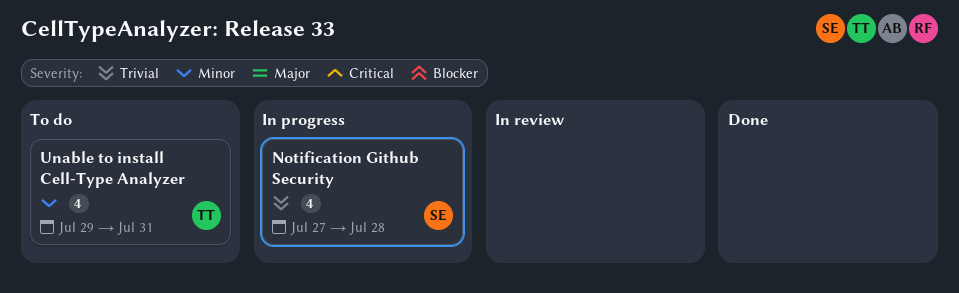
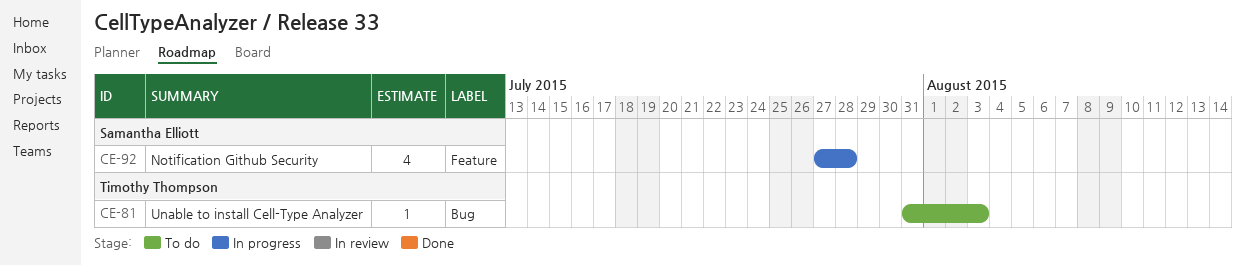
Unable to install Cell-Type Analyzer, estimate: 4 -> 1
Unable to install Cell-Type Analyzer, start: Jul 29 -> Jul 31
Unable to install Cell-Type Analyzer, due: Jul 31 -> Aug 3

